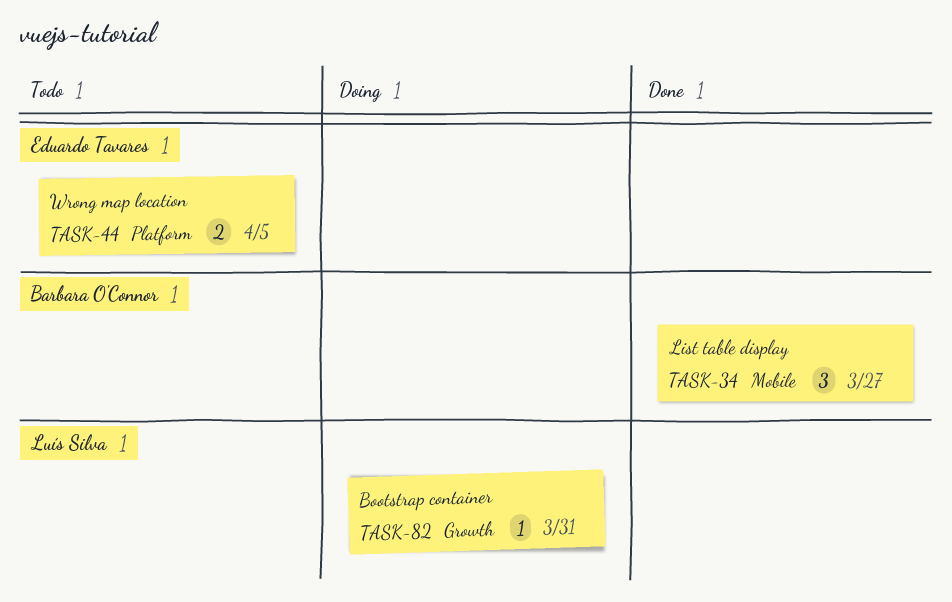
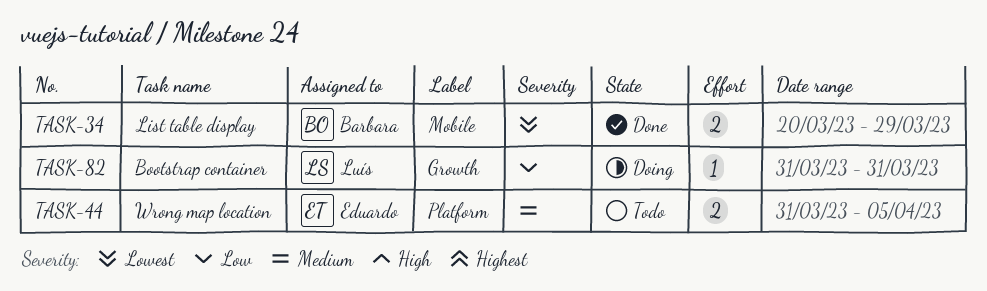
TASK-34, estimate: 3 -> 2
TASK-34, due: Mar 27 -> Mar 29

